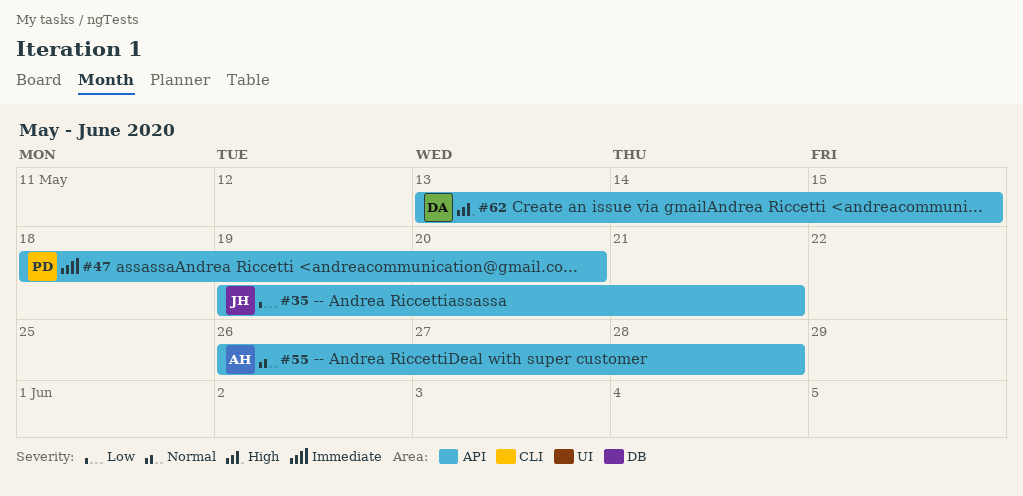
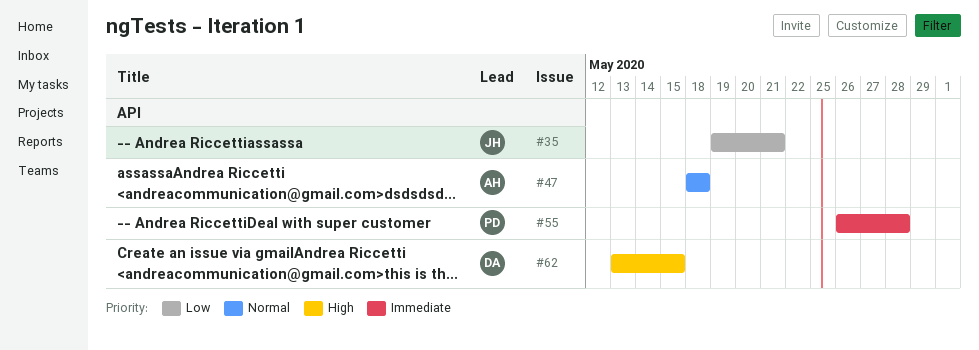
#47, owner: PD -> AH
#47, priority: Immediate -> Normal
#47, due: May 20 -> May 18
#55, owner: AH -> PD
#55, priority: Normal -> Immediate

